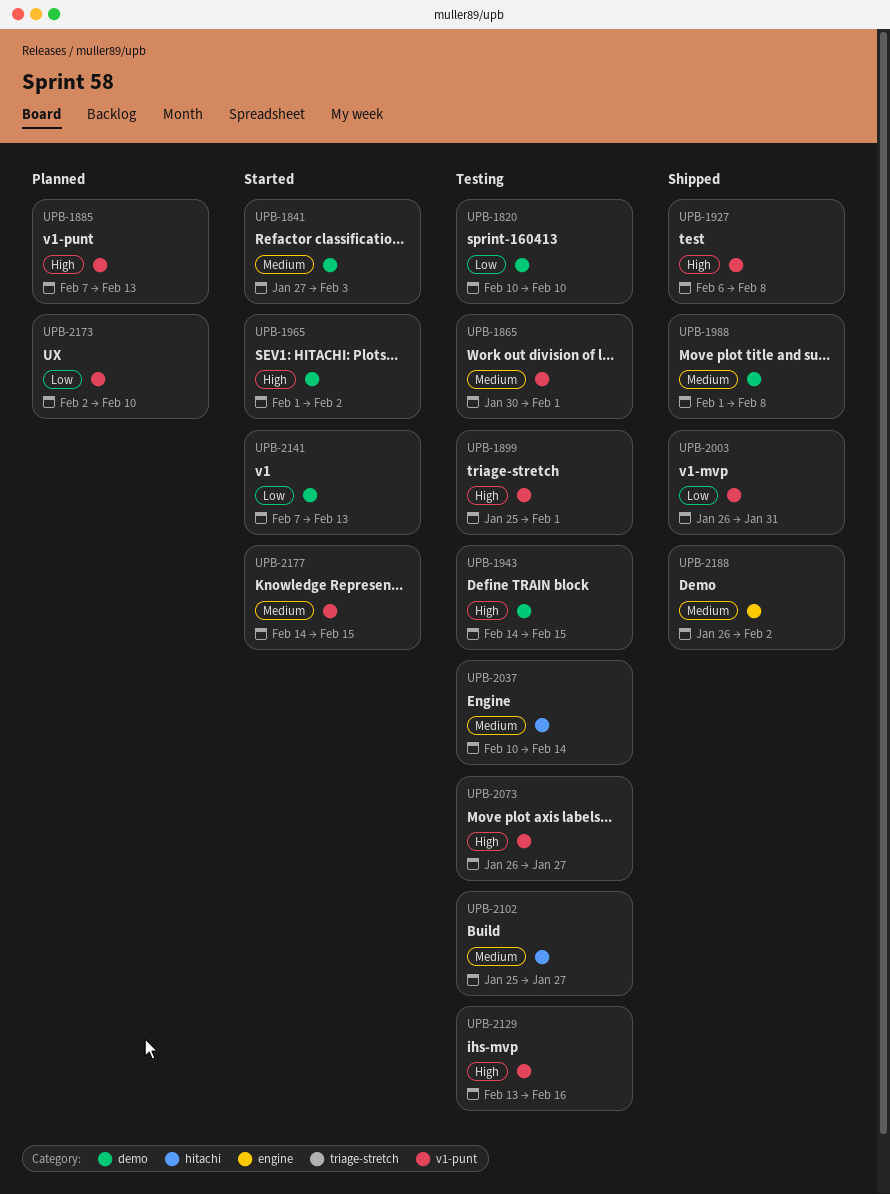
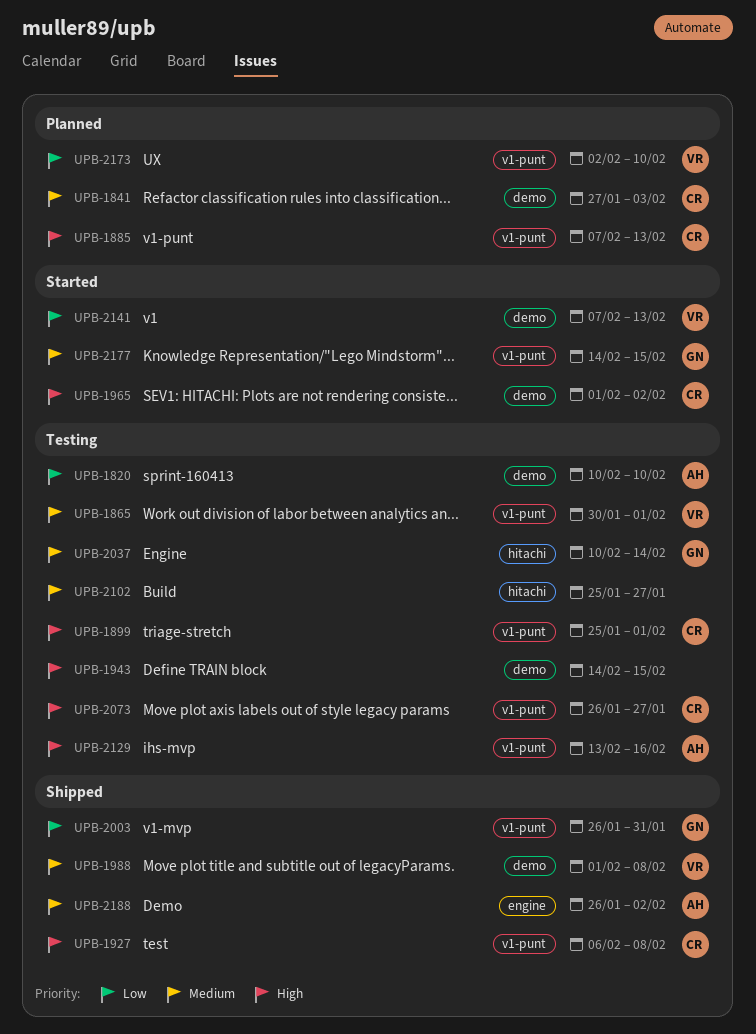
UPB-1841, status: Started -> Planned

